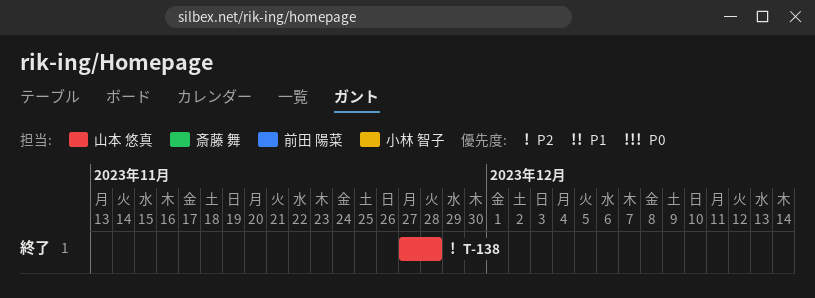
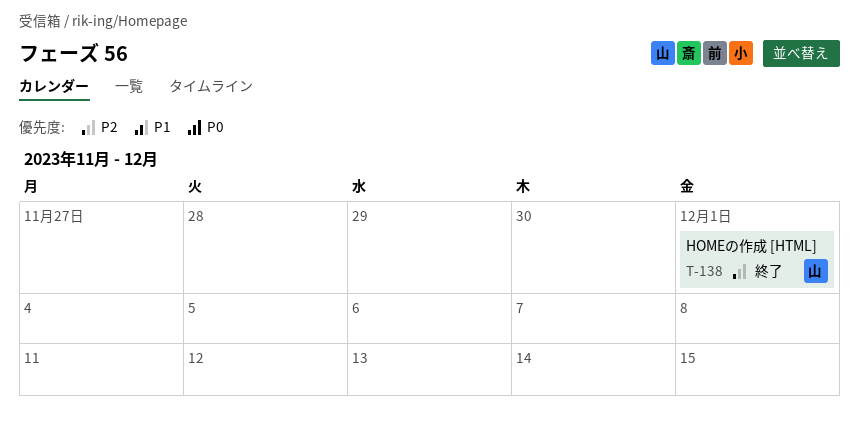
T-138, due: Nov 28 -> Dec 1

